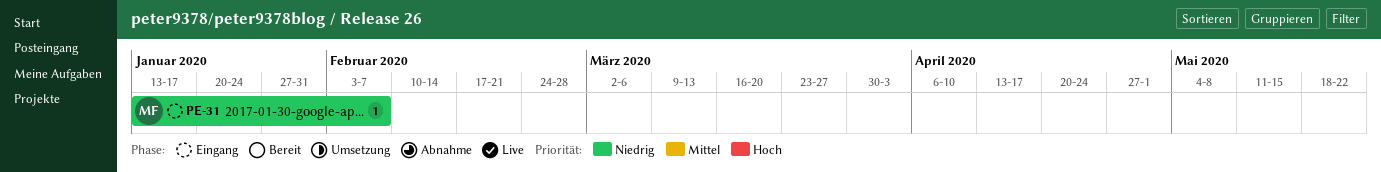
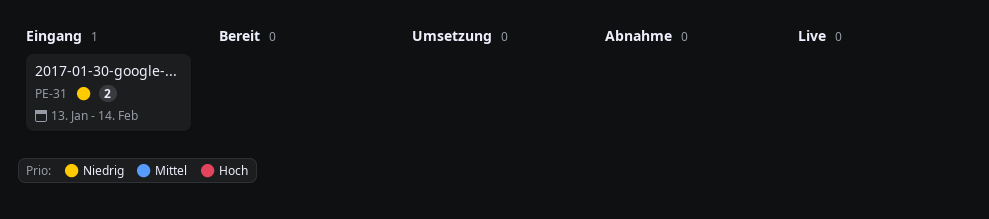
PE-31, estimate: 1 -> 2
PE-31, due: Feb 7 -> Feb 14

